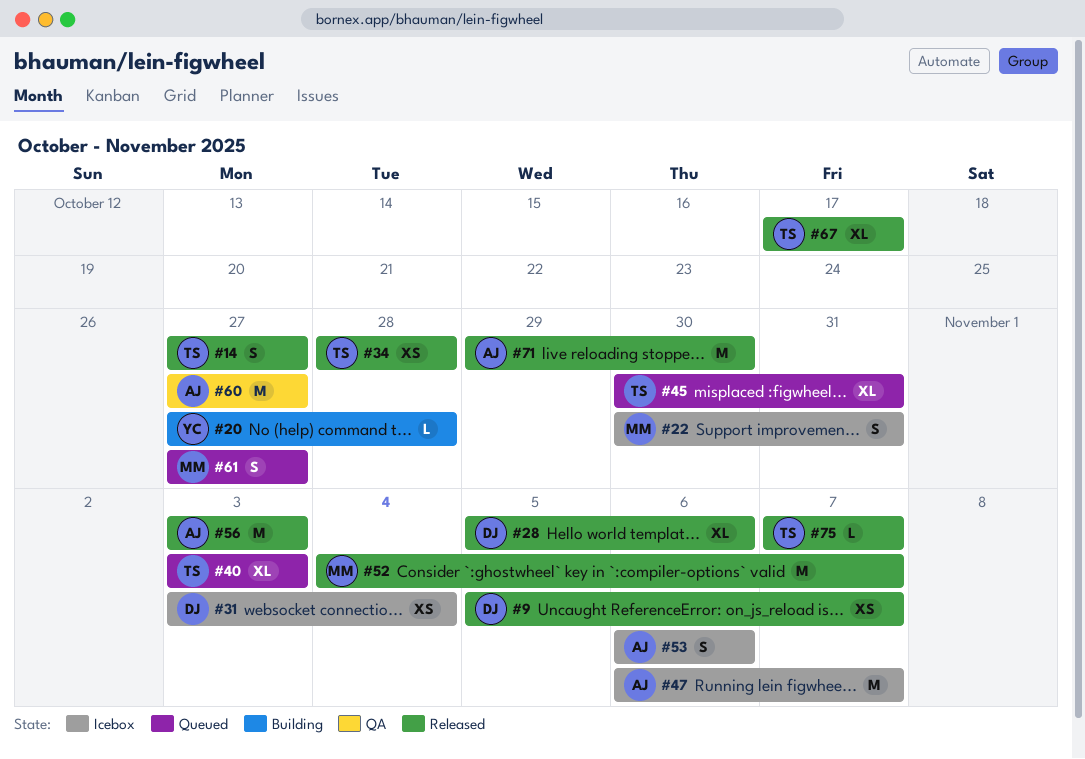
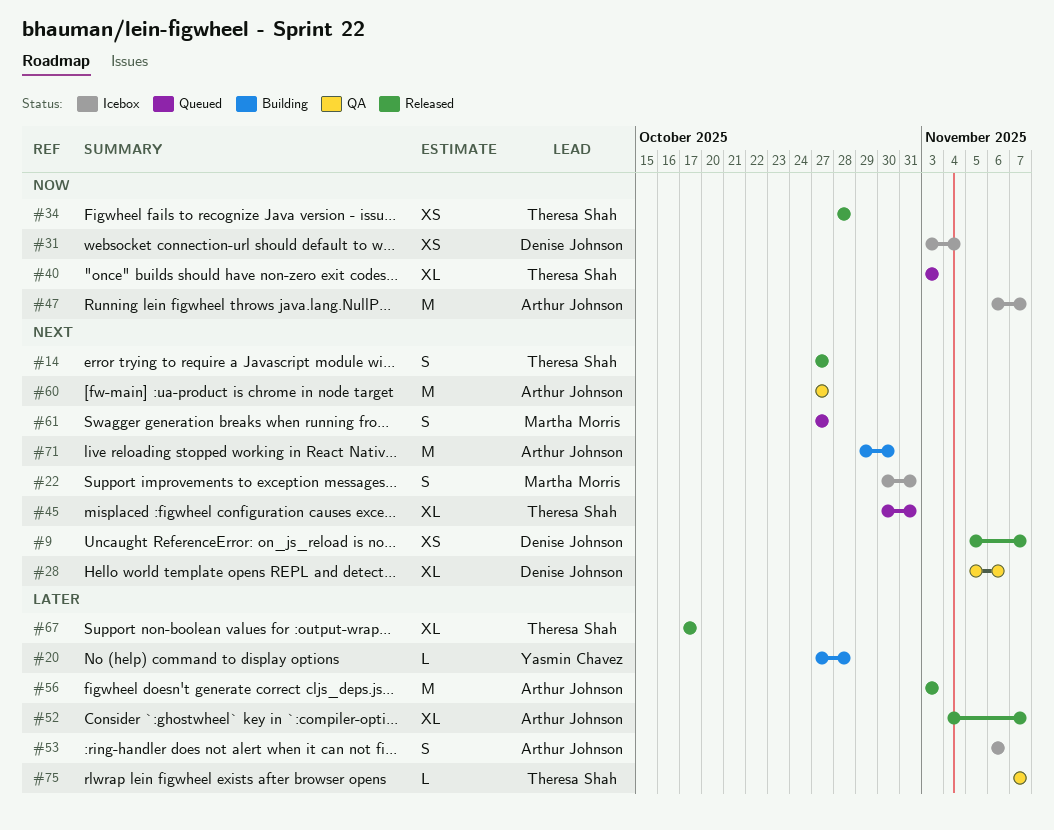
#28, status: Released -> QA
#52, owner: Martha Morris -> Arthur Johnson
#52, estimate: M -> XL
#71, status: Released -> Building
#75, status: Released -> QA

